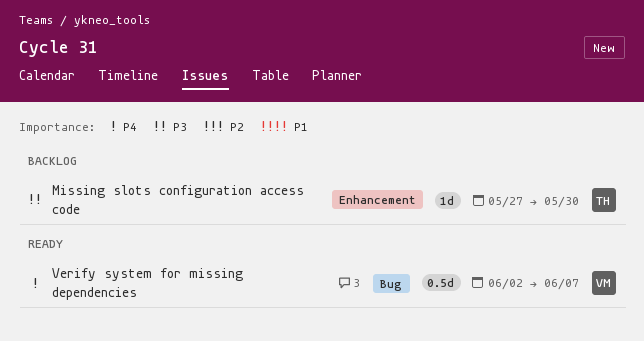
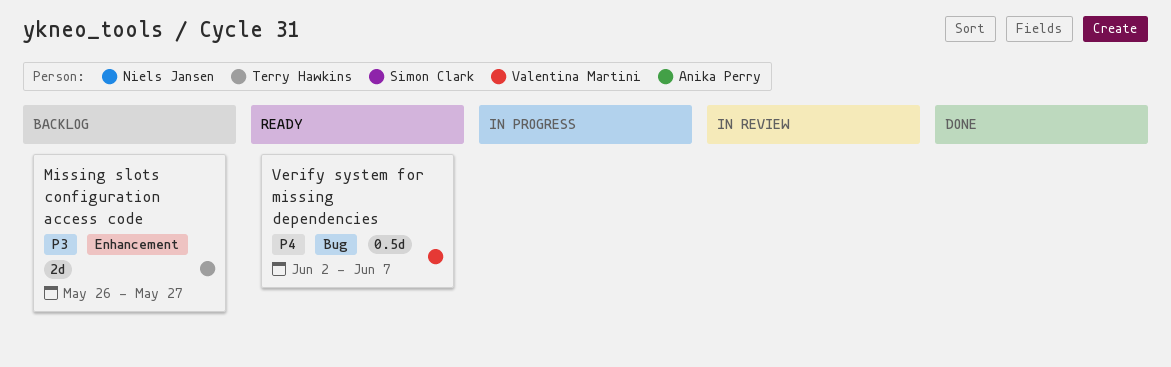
Missing slots configuration access code, estimate: 1d -> 2d
Missing slots configuration access code, start: May 27 -> May 26
Missing slots configuration access code, due: May 30 -> May 27

